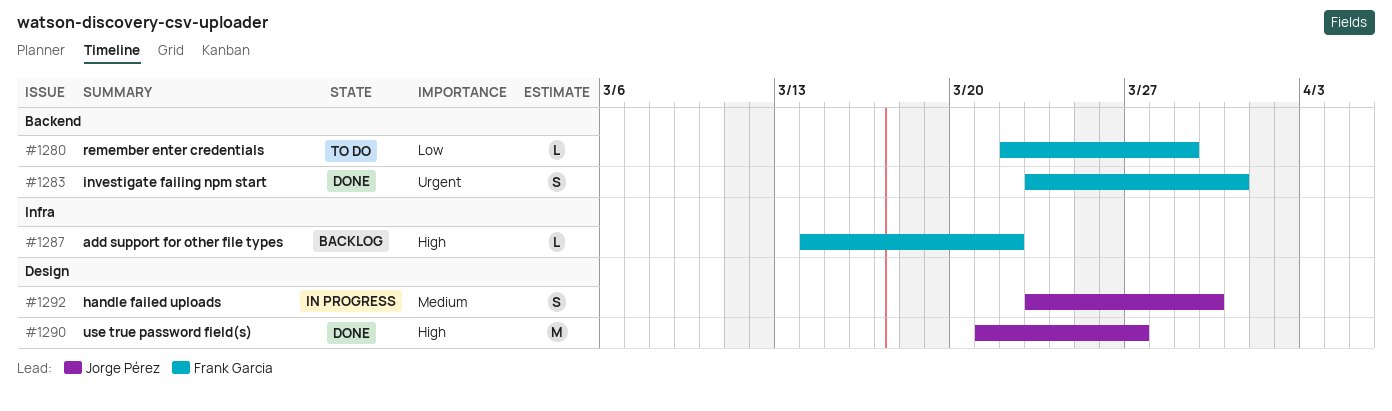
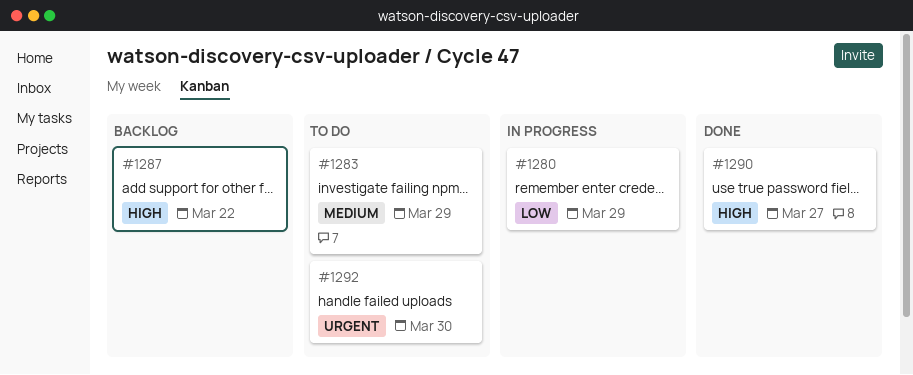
#1280, status: To do -> In progress
#1283, status: Done -> To do
#1283, priority: Urgent -> Medium
#1283, due: Mar 31 -> Mar 29
#1292, status: In progress -> To do
#1292, priority: Medium -> Urgent

